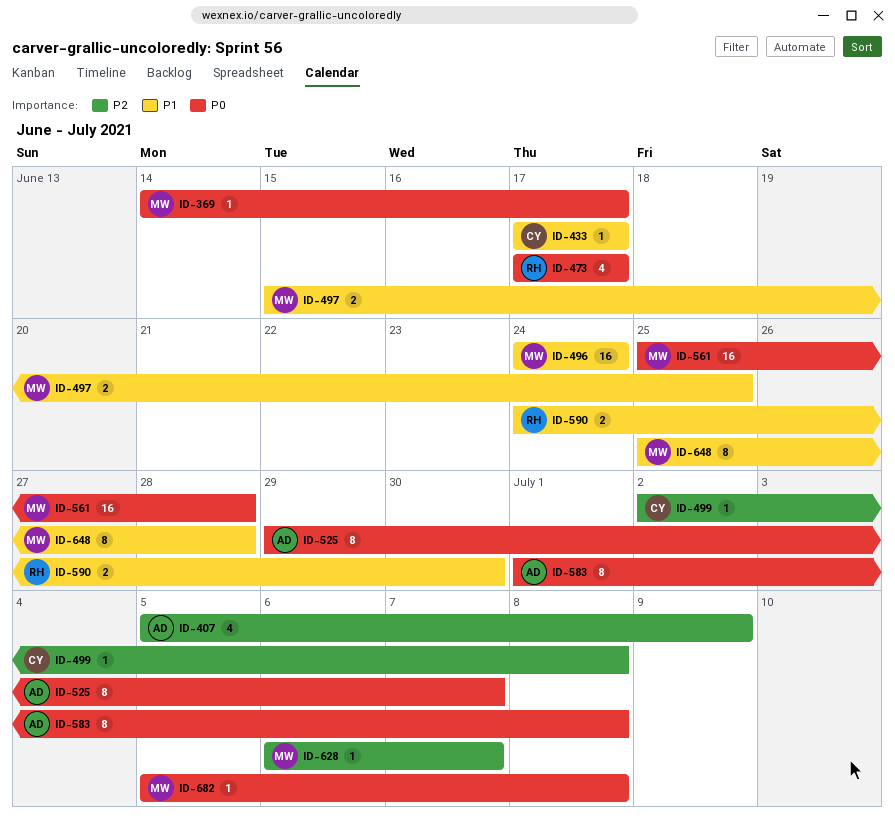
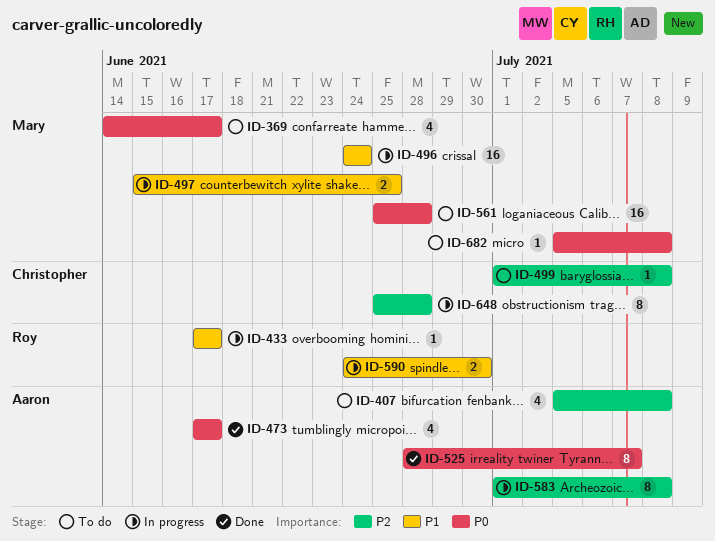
ID-369, estimate: 1 -> 4
ID-407, due: Jul 9 -> Jul 8
ID-433, owner: Christopher -> Roy
ID-473, owner: Roy -> Aaron
ID-499, start: Jul 2 -> Jul 1
ID-525, start: Jun 29 -> Jun 28
ID-583, priority: P0 -> P2
ID-628: present -> none
ID-648, owner: Mary -> Christopher
ID-648, priority: P1 -> P2

